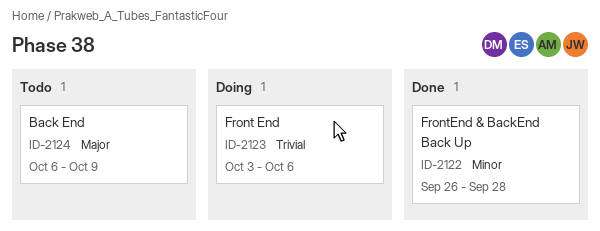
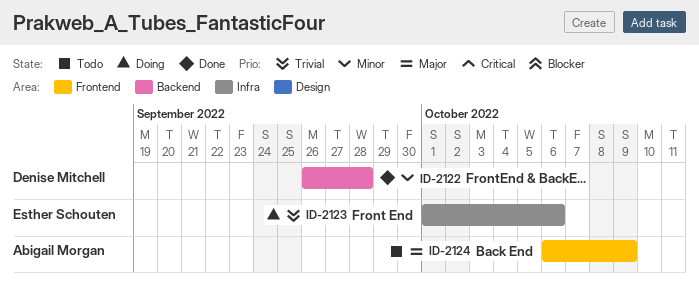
ID-2123, start: Oct 3 -> Oct 1

